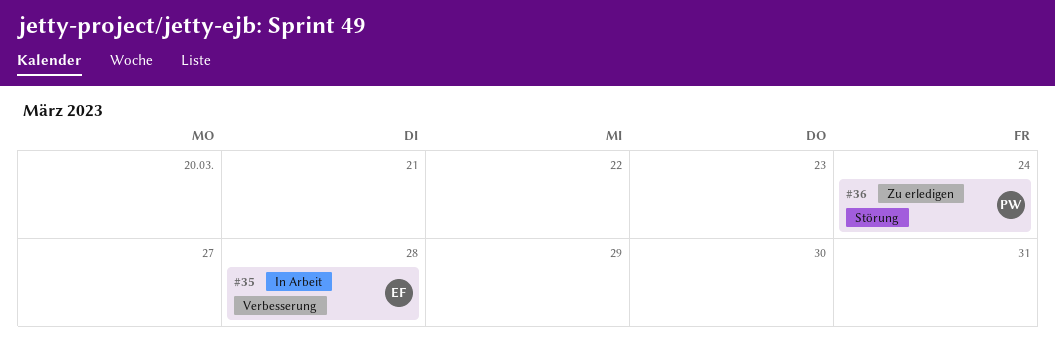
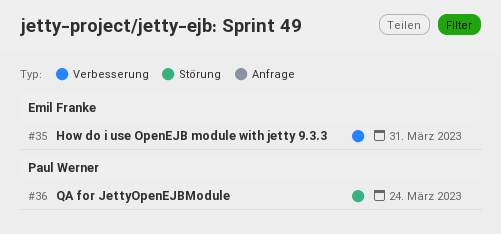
#35, due: Mar 28 -> Mar 31

